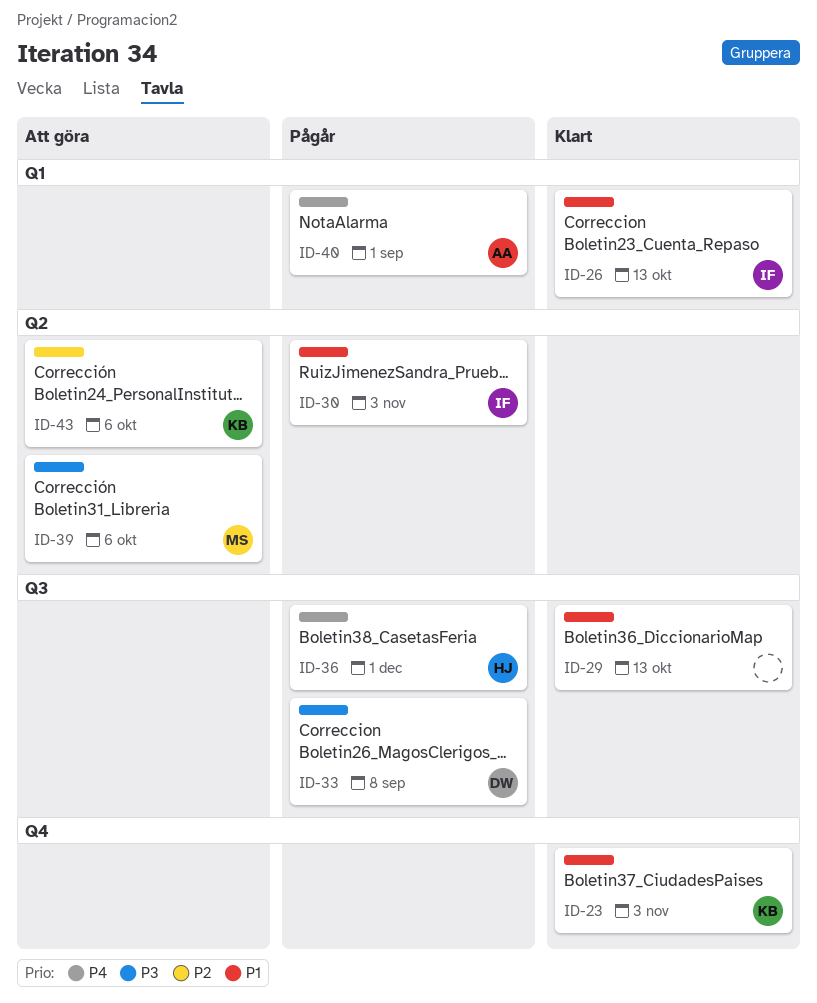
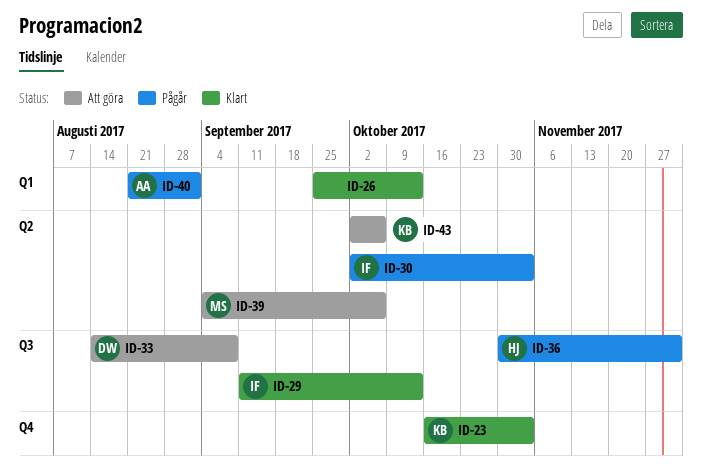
ID-26, owner: IF -> none
ID-29, owner: none -> IF
ID-33, status: Pågår -> Att göra

